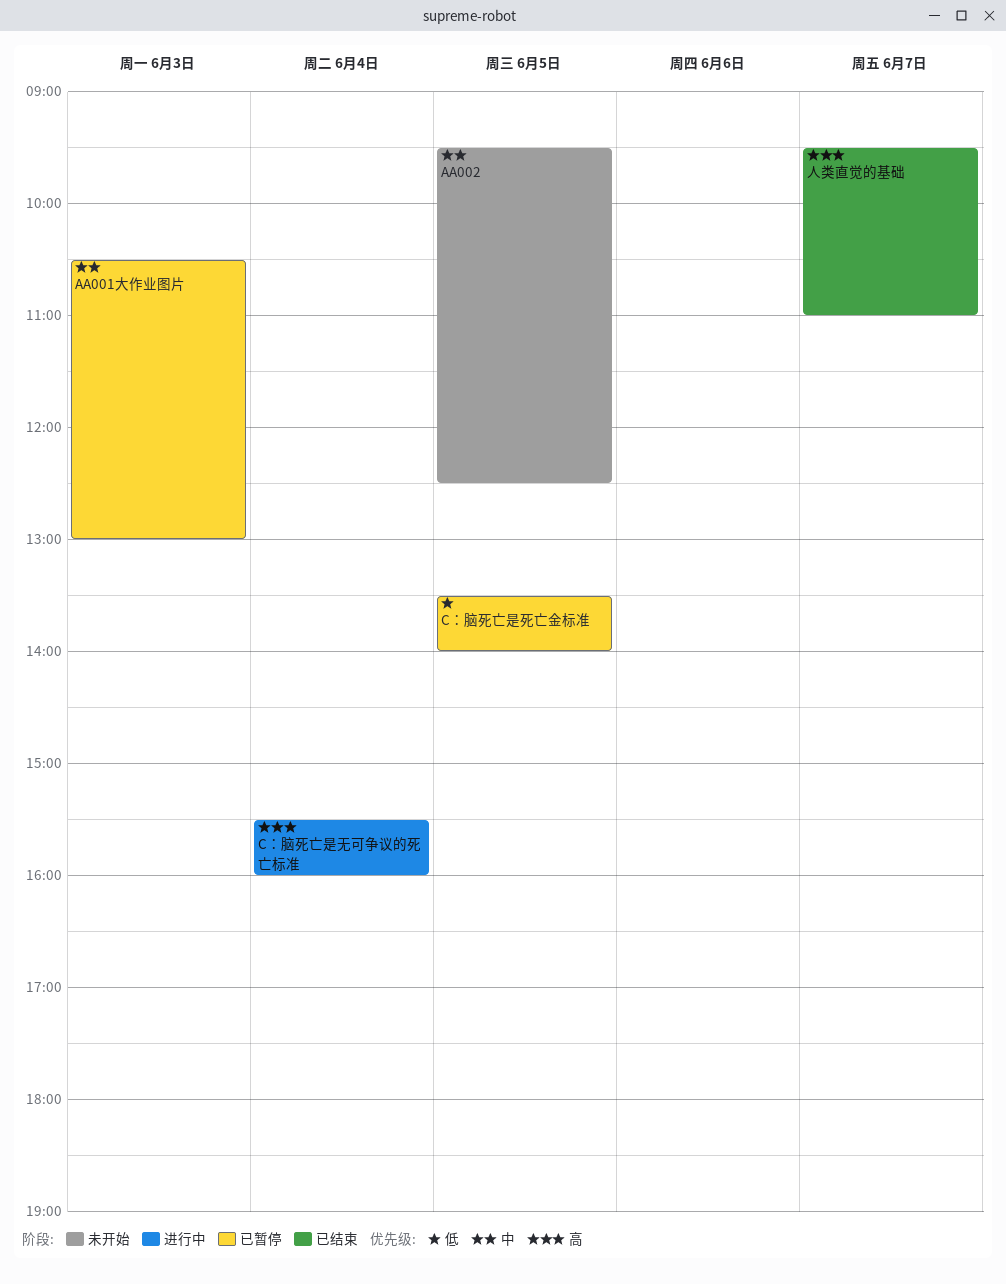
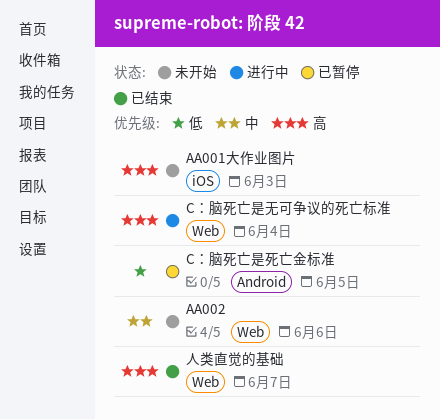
AA001大作业图片, status: 已暂停 -> 未开始
AA001大作业图片, priority: 中 -> 高
AA002, day: Jun 5 -> Jun 6

